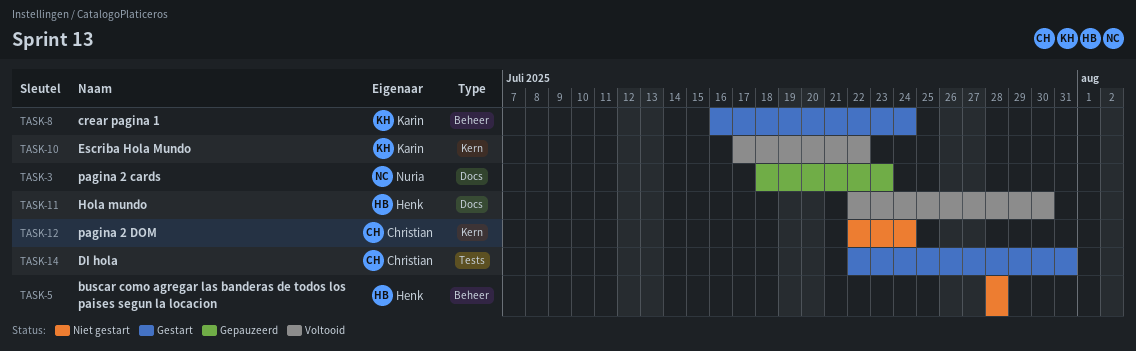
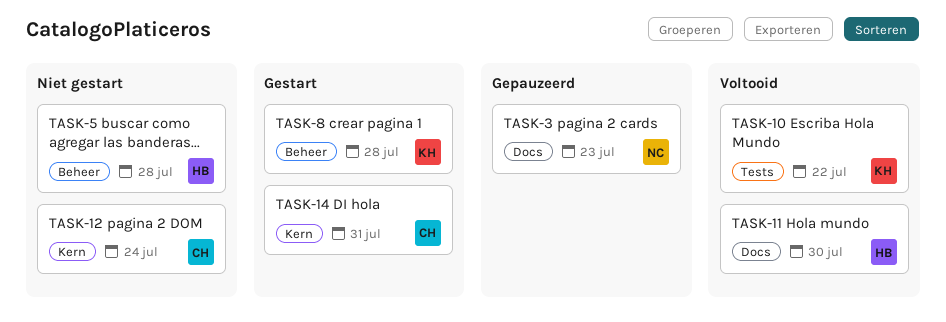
TASK-8, due: Jul 24 -> Jul 28
TASK-10, label: Kern -> Tests
TASK-14, label: Tests -> Kern

